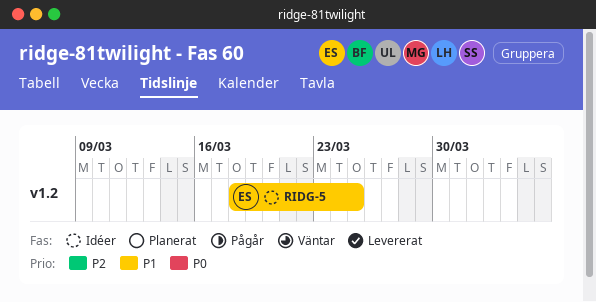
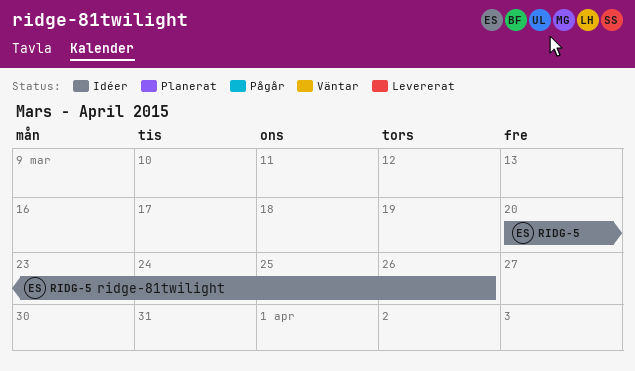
RIDG-5, start: Mar 18 -> Mar 20
RIDG-5, due: Mar 25 -> Mar 26

